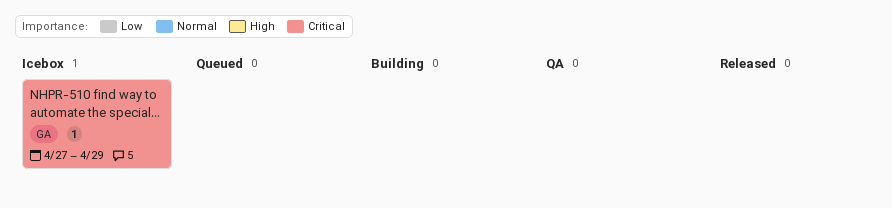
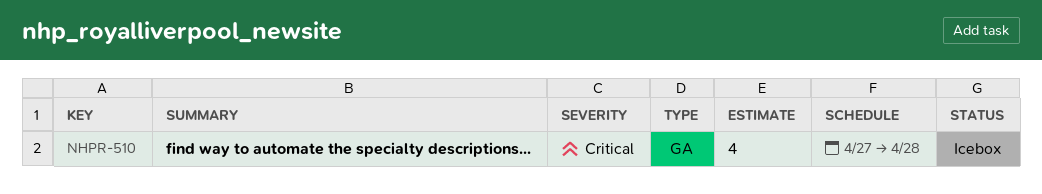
NHPR-510, estimate: 1 -> 4
NHPR-510, due: Apr 29 -> Apr 28

